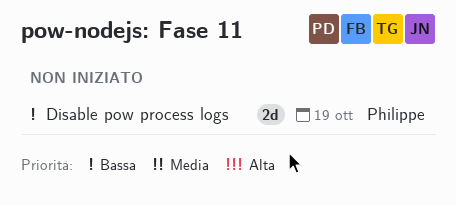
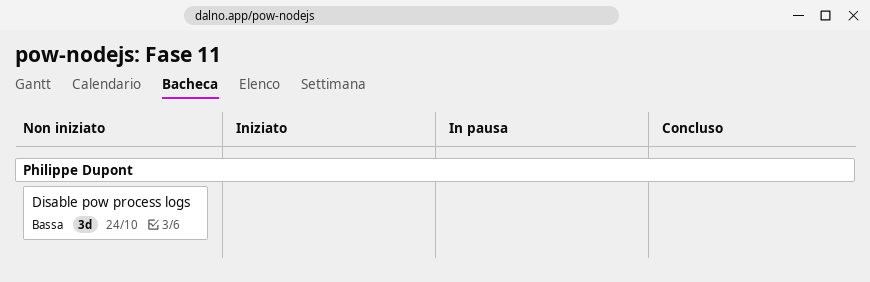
Disable pow process logs, estimate: 2d -> 3d
Disable pow process logs, due: Oct 19 -> Oct 24

